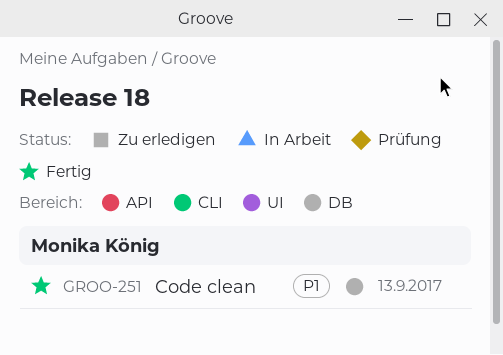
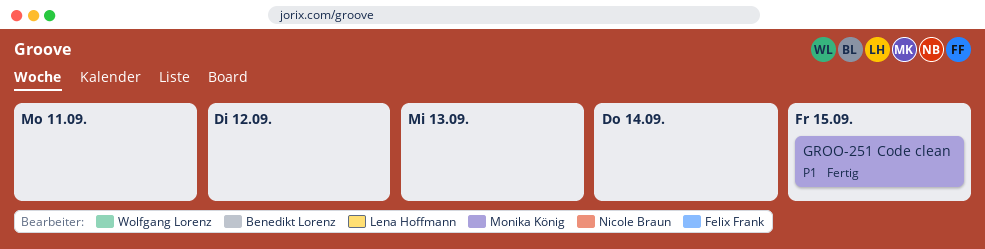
GROO-251, due: Sep 13 -> Sep 15

